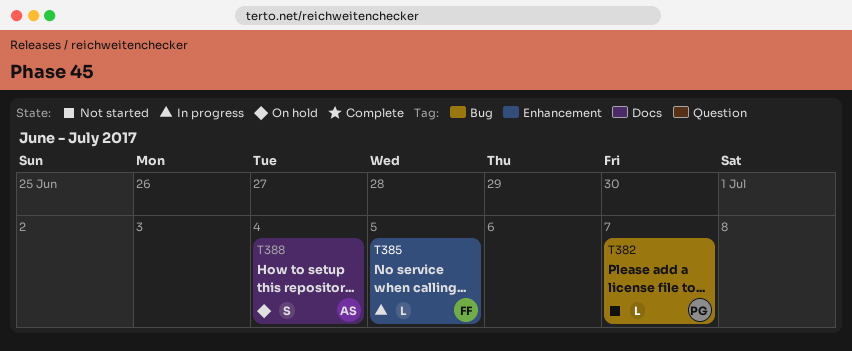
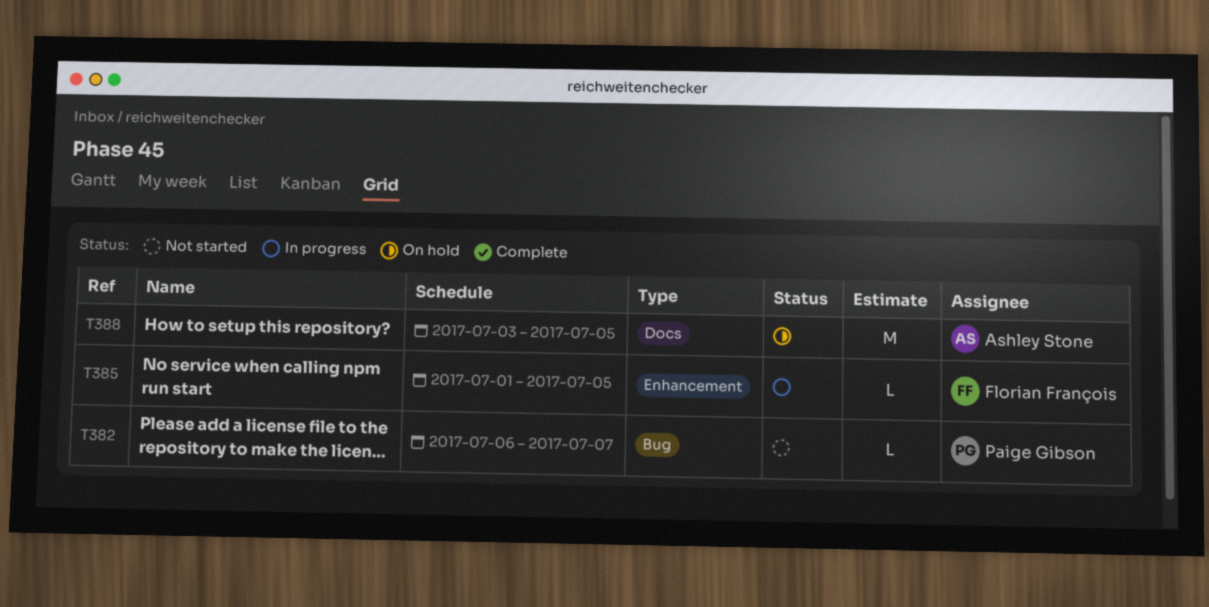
T388, estimate: S -> M
T388, due: Jul 4 -> Jul 5

